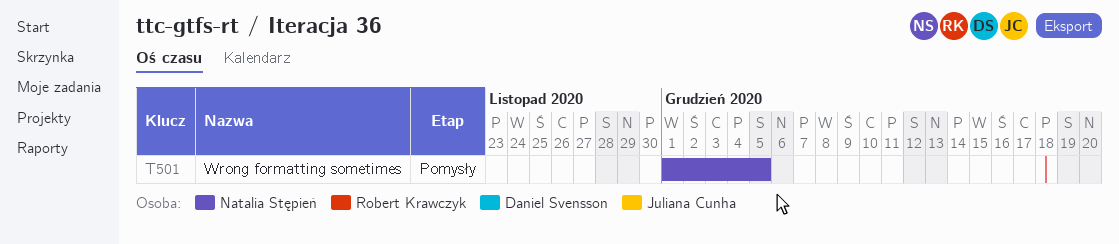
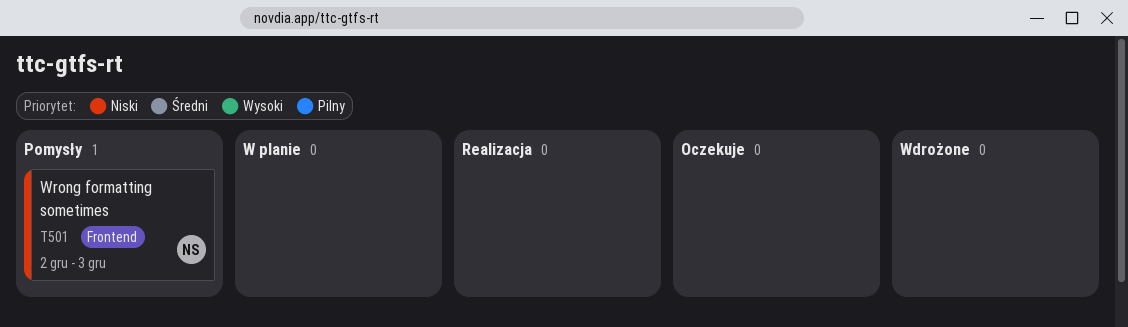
T501, start: Dec 1 -> Dec 2
T501, due: Dec 5 -> Dec 3

